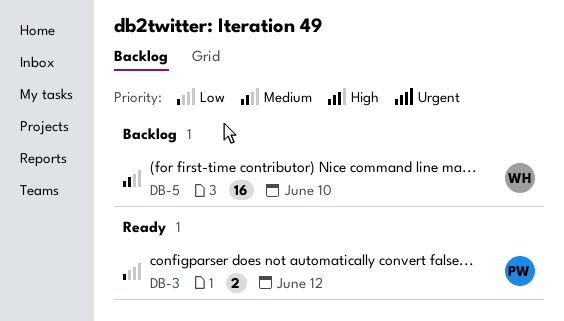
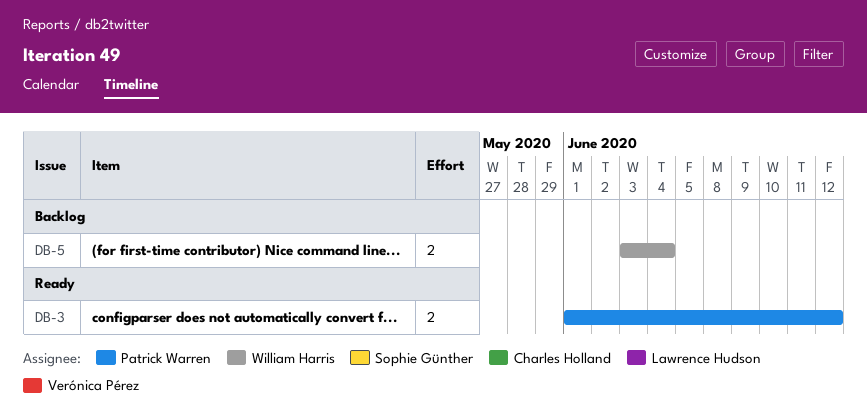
DB-5, estimate: 16 -> 2
DB-5, due: Jun 10 -> Jun 4

